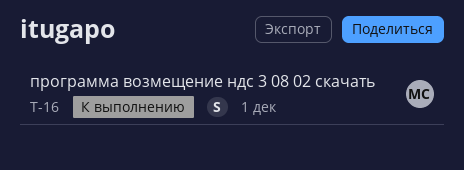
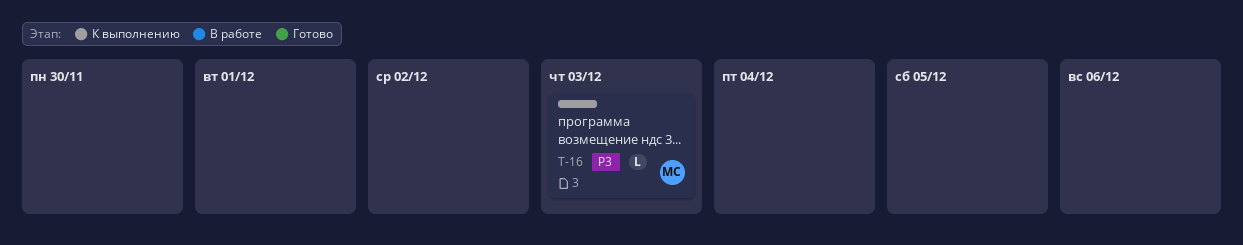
T-16, estimate: S -> L
T-16, due: Dec 1 -> Dec 3

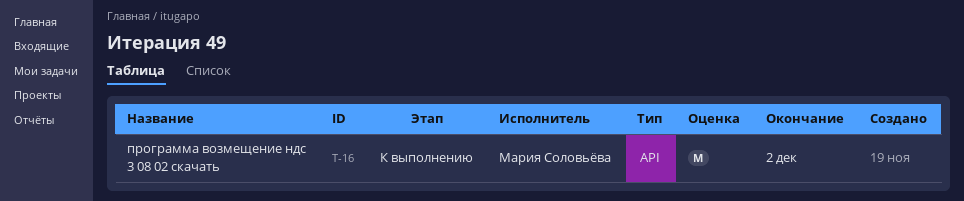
T-16, estimate: L -> M
T-16, due: Dec 3 -> Dec 2

